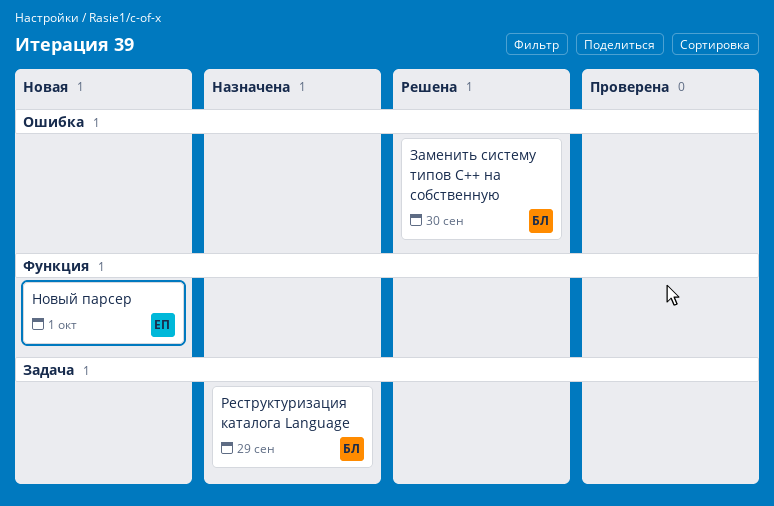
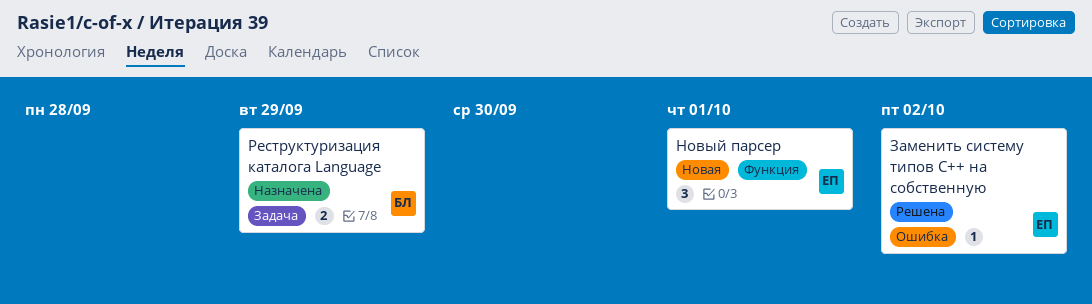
Заменить систему типов С++ на собственную, owner: БЛ -> ЕП
Заменить систему типов С++ на собственную, due: Sep 30 -> Oct 2

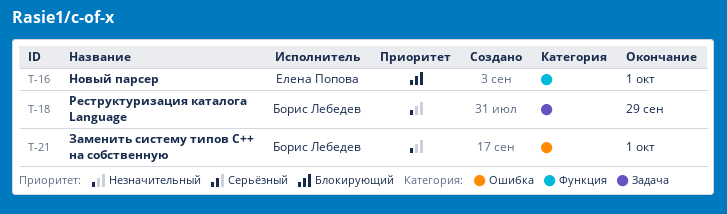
Заменить систему типов С++ на собственную, owner: Елена Попова -> Борис Лебедев
Заменить систему типов С++ на собственную, due: Oct 2 -> Oct 1

